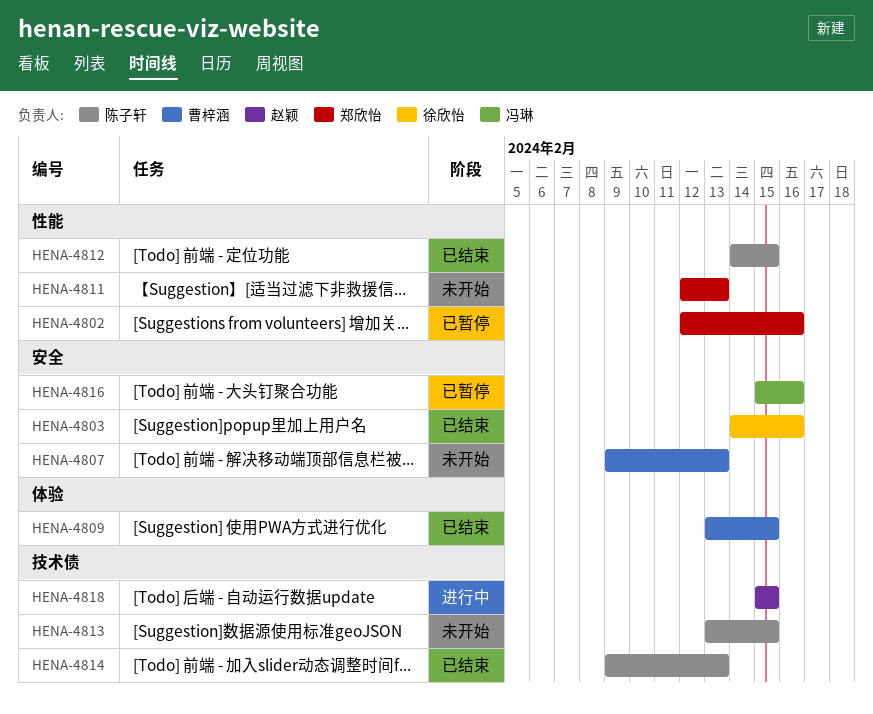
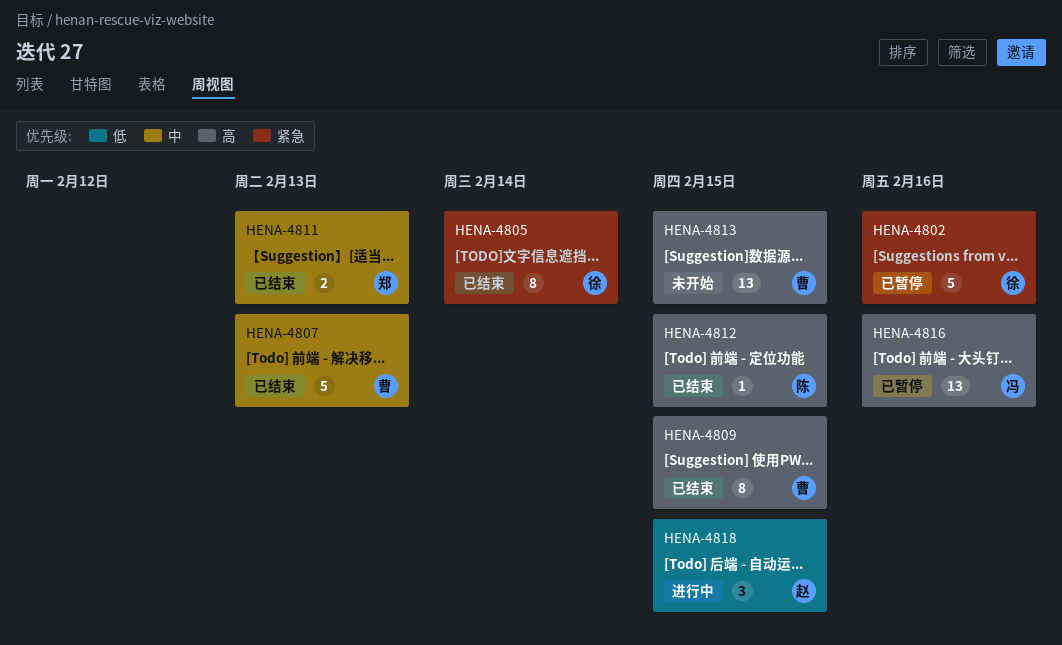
HENA-4802, owner: 郑欣怡 -> 徐欣怡
HENA-4803: present -> none
HENA-4805: none -> present
HENA-4807, status: 未开始 -> 已结束
HENA-4811, status: 未开始 -> 已结束
HENA-4813, owner: 陈子轩 -> 曹梓涵
HENA-4814: present -> none

